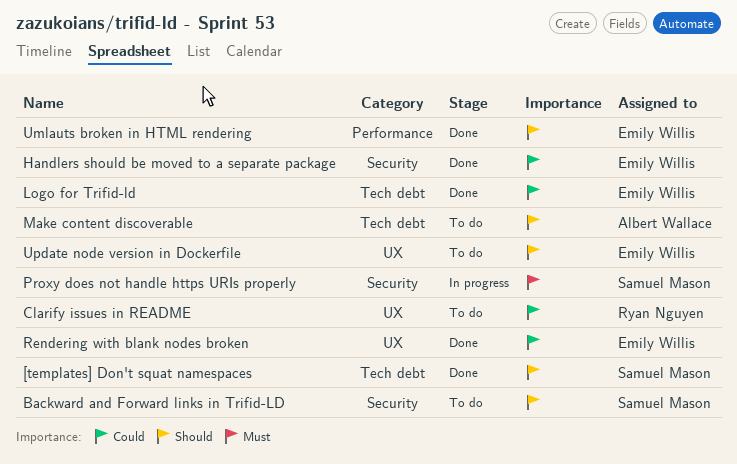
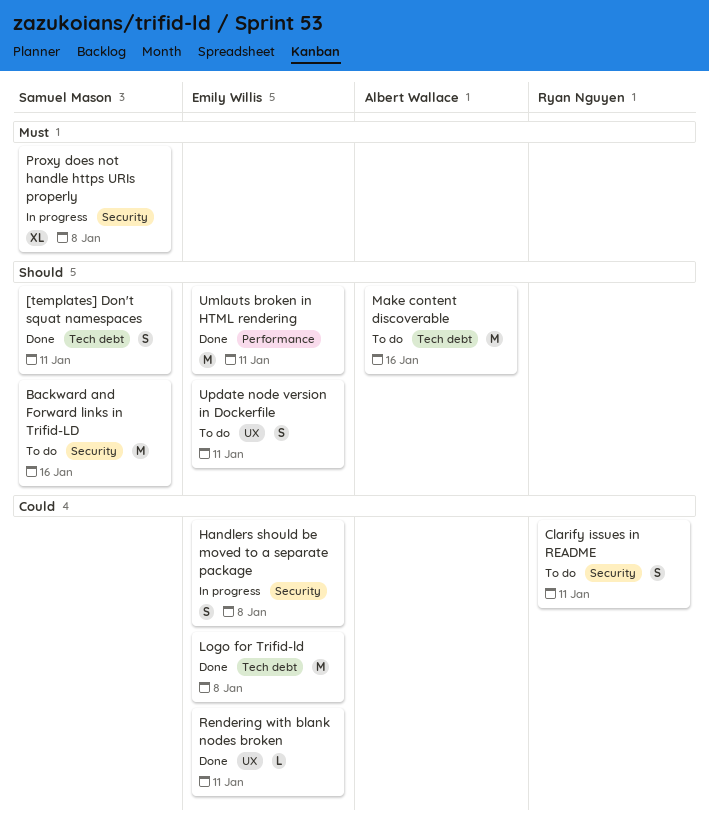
Clarify issues in README, label: UX -> Security
Handlers should be moved to a separate package, status: Done -> In progress

